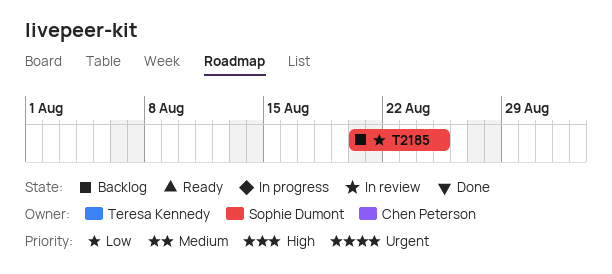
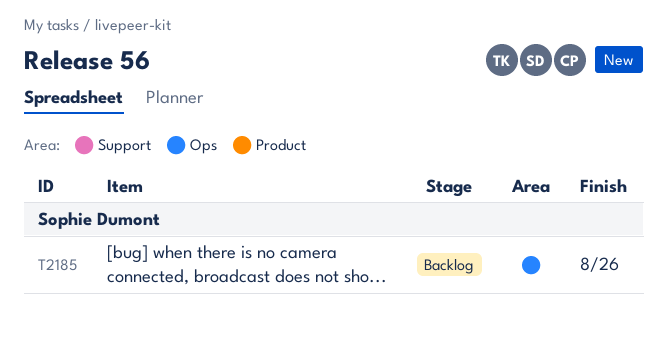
T2185, due: Aug 25 -> Aug 26

